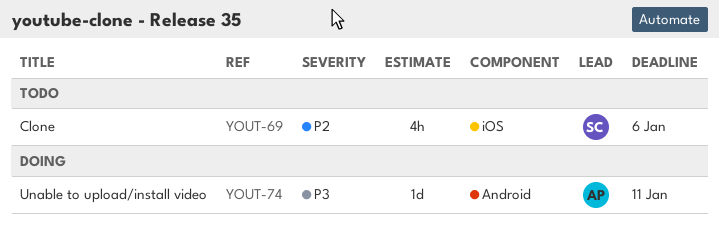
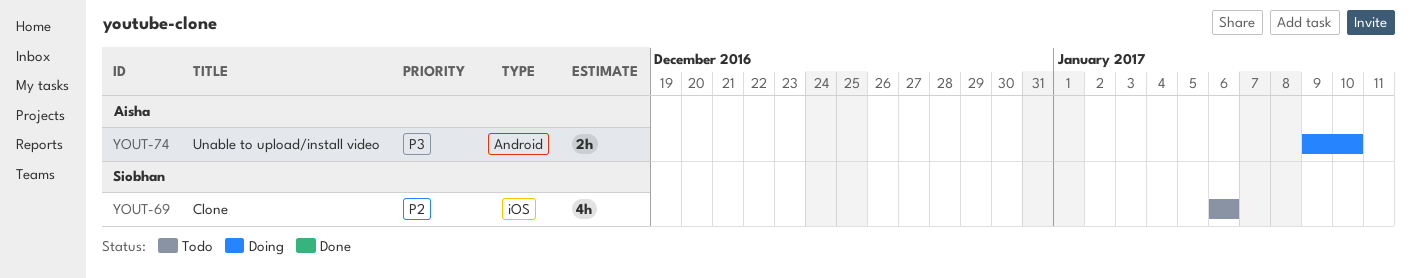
YOUT-74, estimate: 1d -> 2h
YOUT-74, due: Jan 11 -> Jan 10

